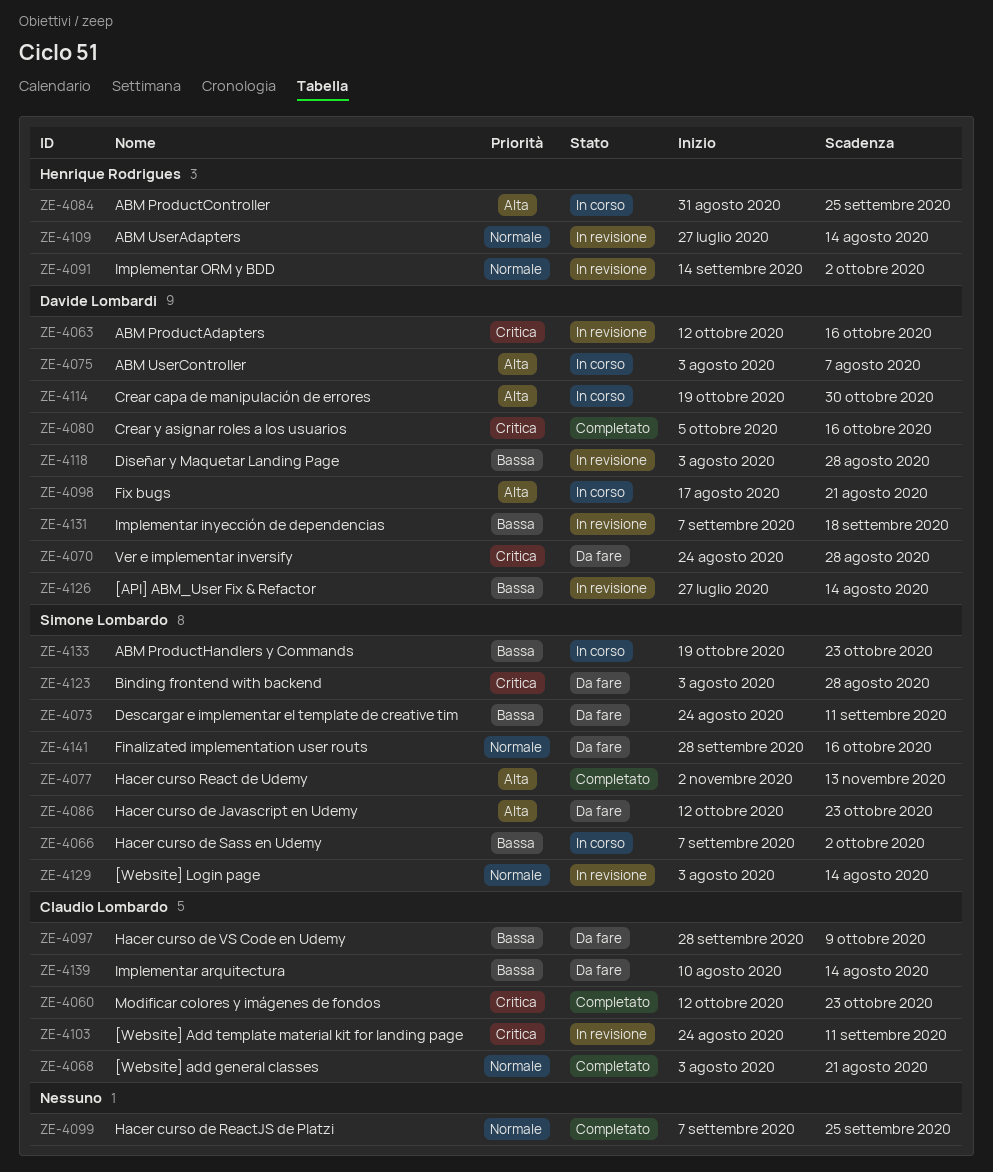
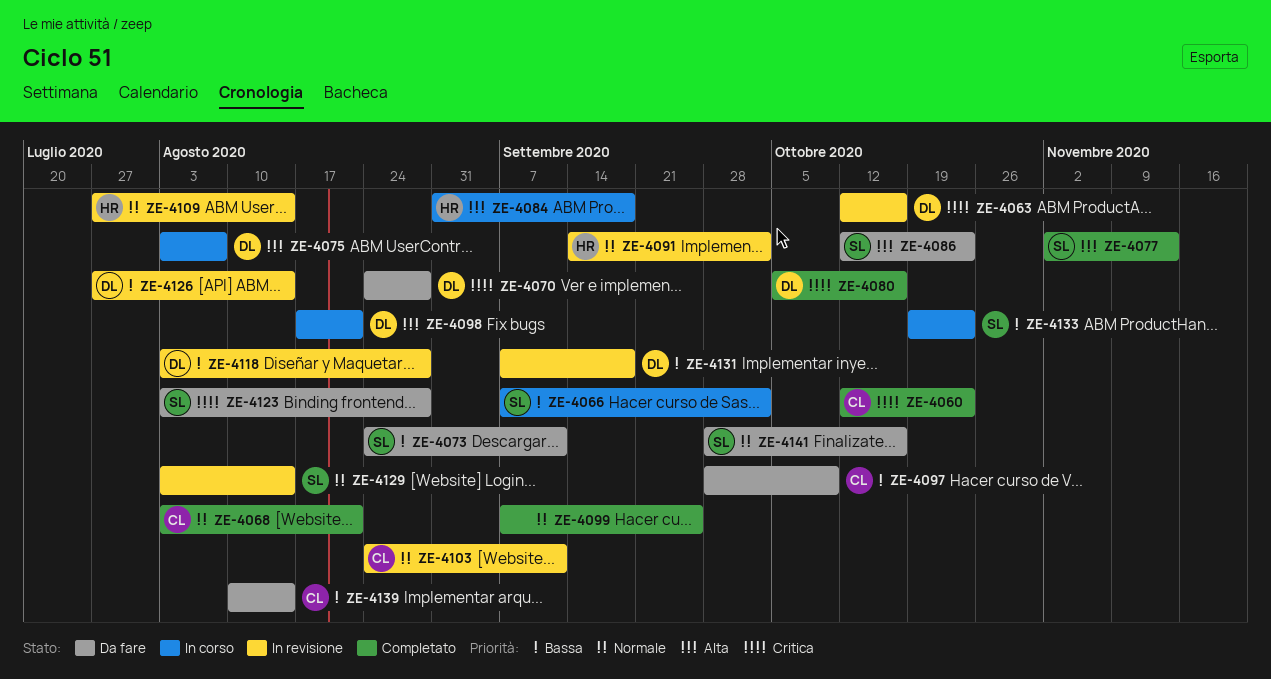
ZE-4084, due: Sep 25 -> Sep 18
ZE-4103, priority: Critica -> Normale
ZE-4114: present -> none

